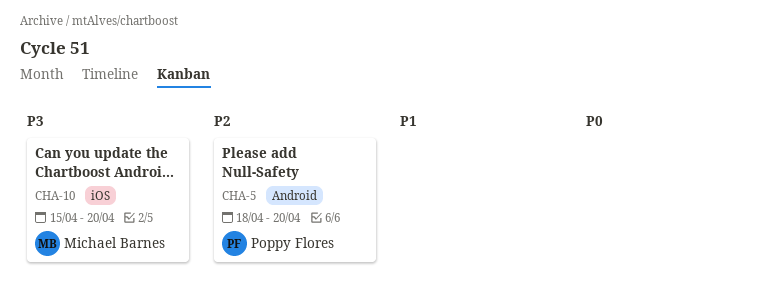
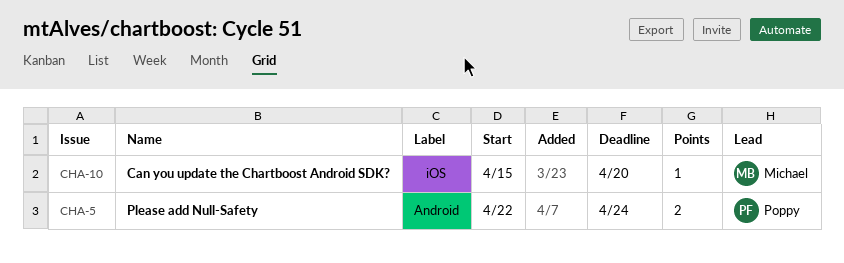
CHA-5, start: Apr 18 -> Apr 22
CHA-5, due: Apr 20 -> Apr 24

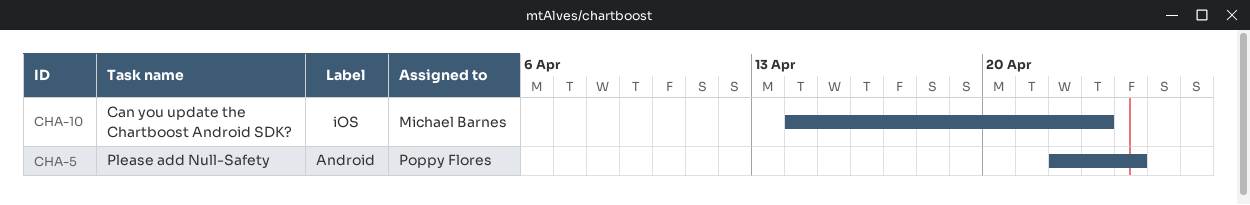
CHA-10, start: Apr 15 -> Apr 14
CHA-10, due: Apr 20 -> Apr 23

